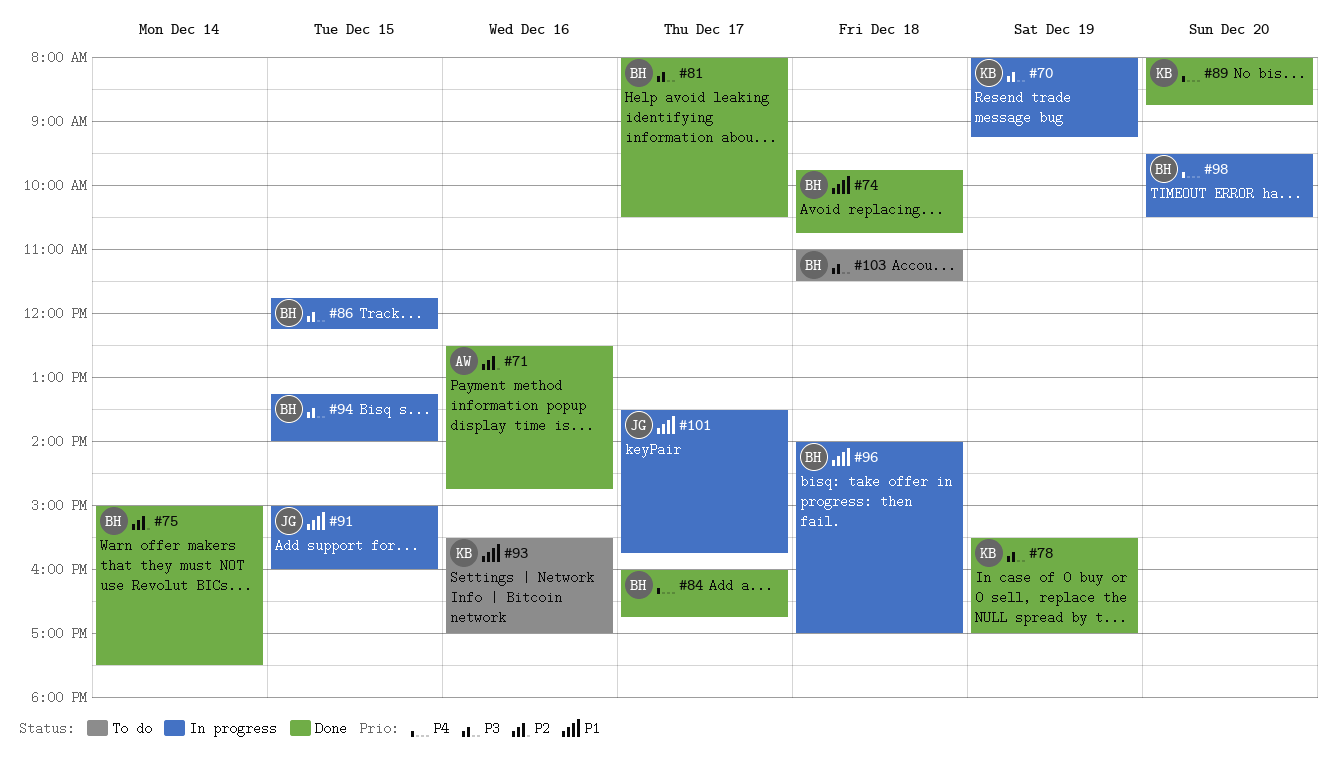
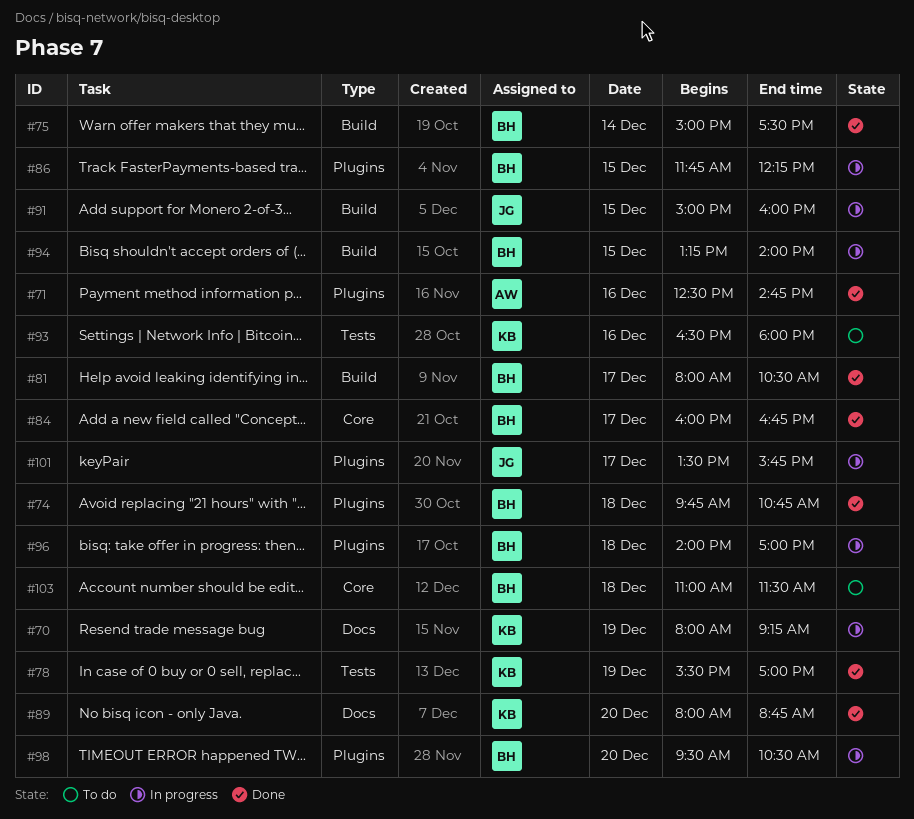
#93, begins: 15:30 -> 16:30
#93, ends: 17:00 -> 18:00

